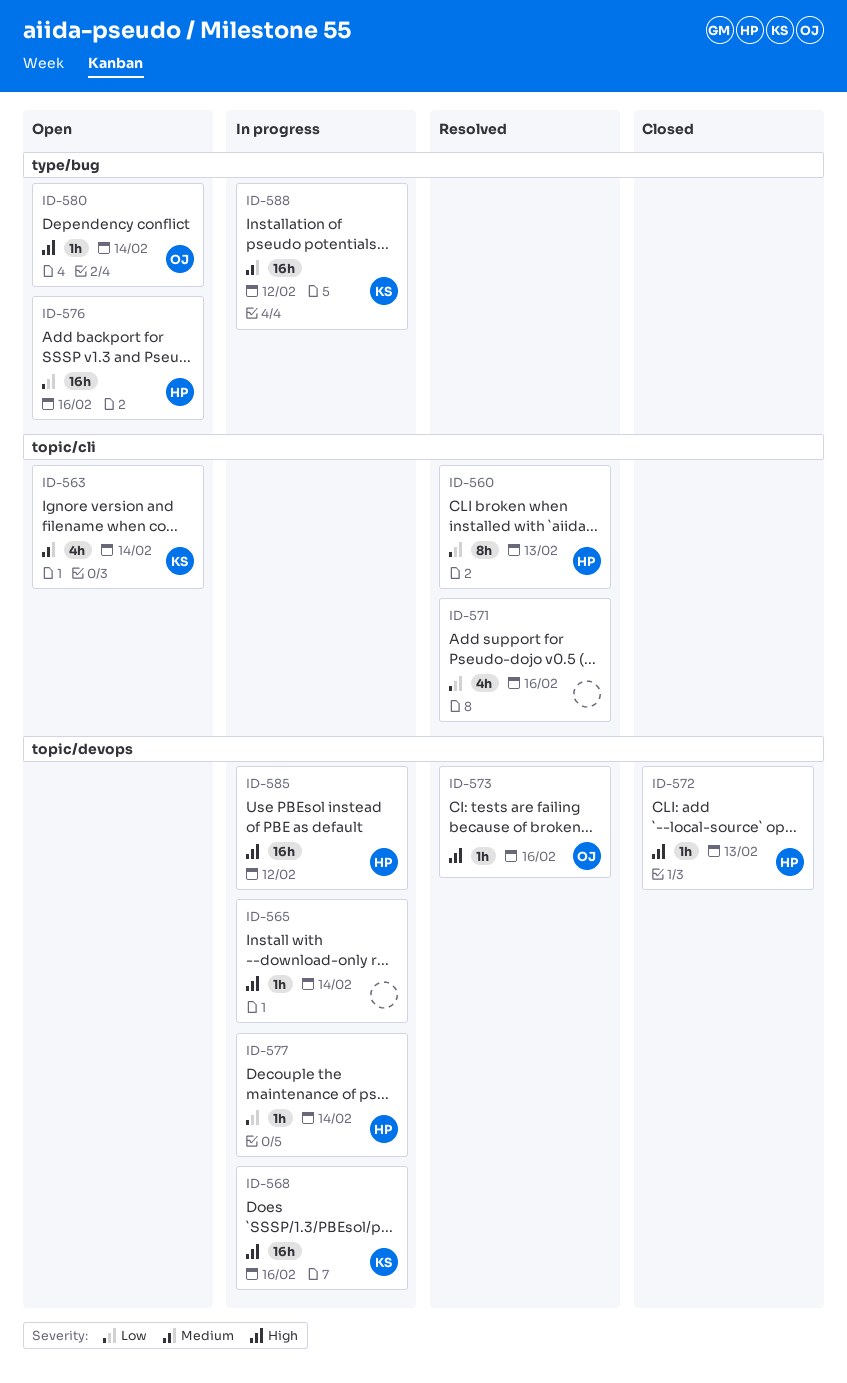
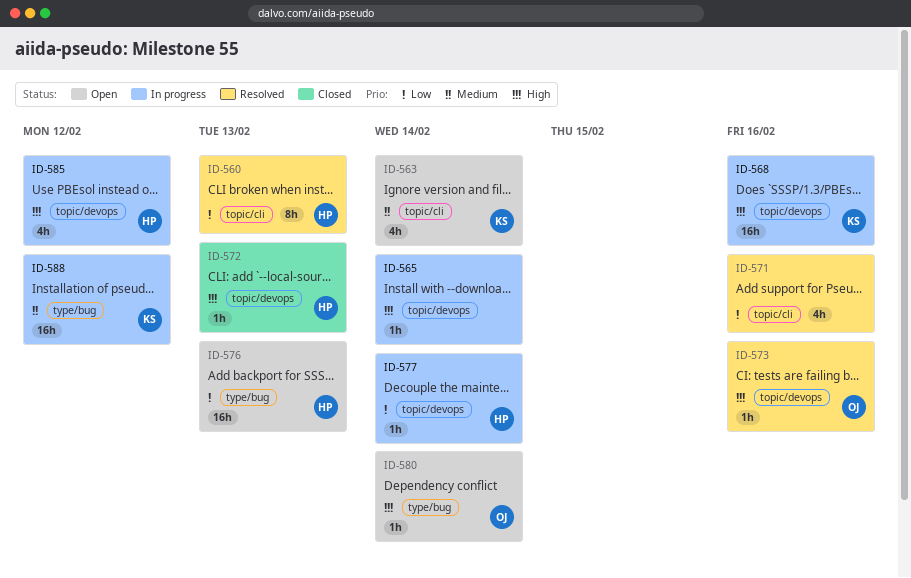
ID-576, due: Feb 16 -> Feb 13
ID-585, estimate: 16h -> 4h

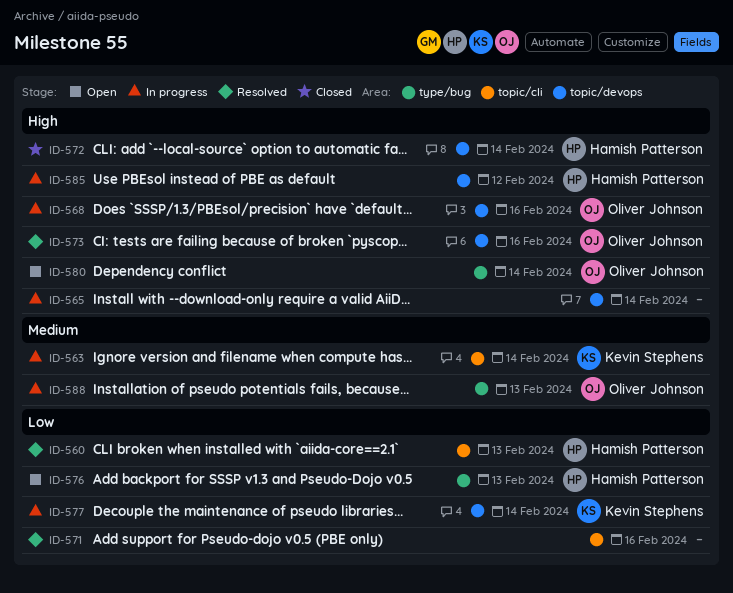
ID-563, status: Open -> In progress
ID-568, owner: Kevin Stephens -> Oliver Johnson
ID-572, due: Feb 13 -> Feb 14
ID-577, owner: Hamish Patterson -> Kevin Stephens
ID-588, owner: Kevin Stephens -> Oliver Johnson
ID-588, due: Feb 12 -> Feb 13

